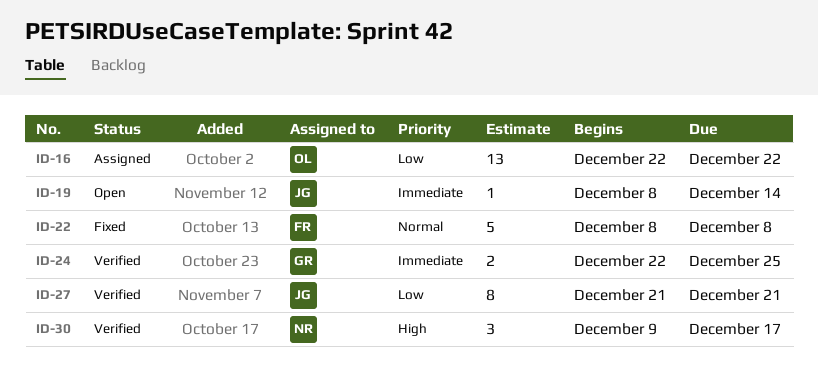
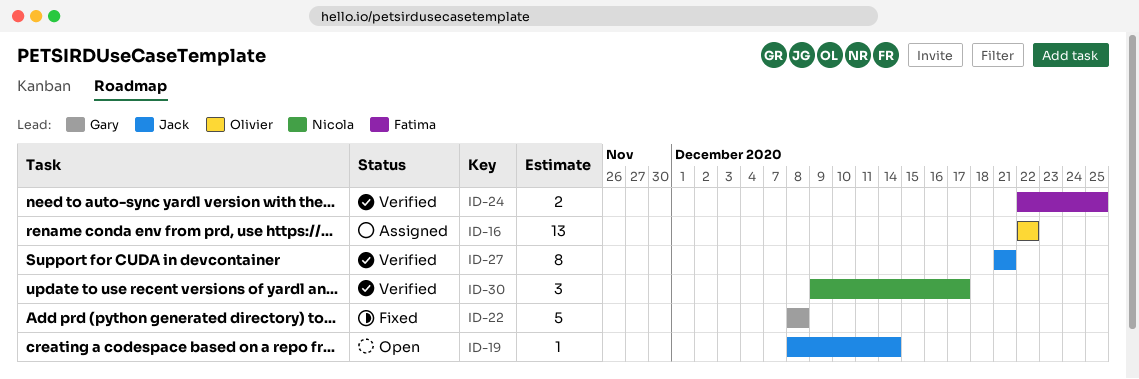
ID-22, owner: Fatima -> Gary
ID-24, owner: Gary -> Fatima

